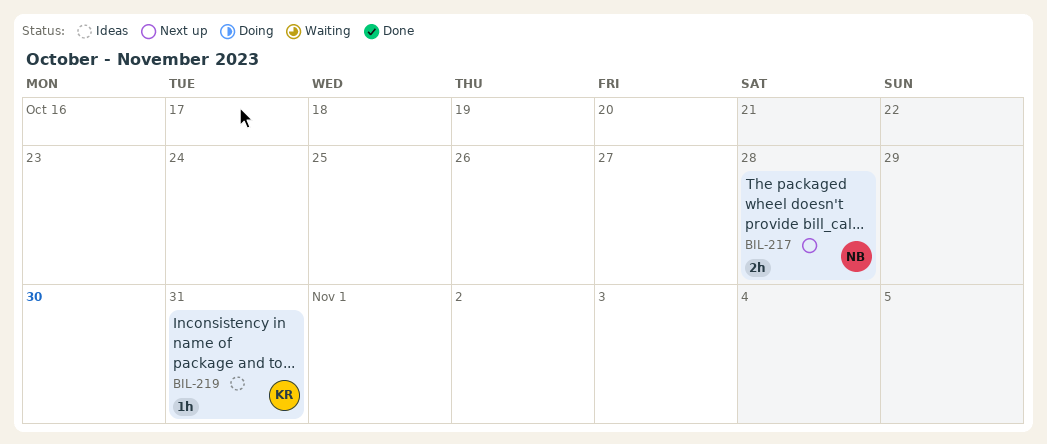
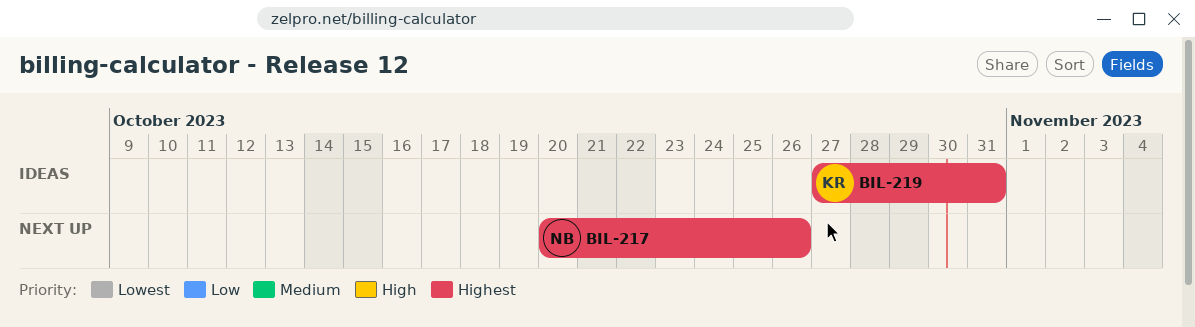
BIL-217, due: Oct 28 -> Oct 26

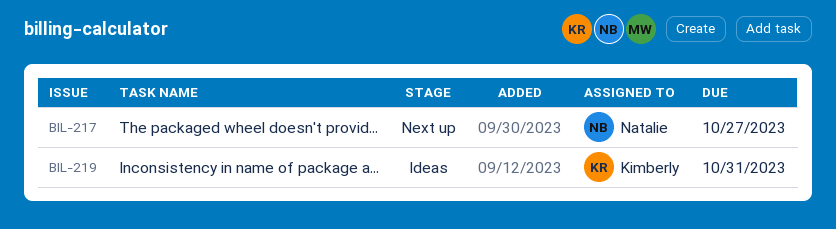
BIL-217, due: Oct 26 -> Oct 27

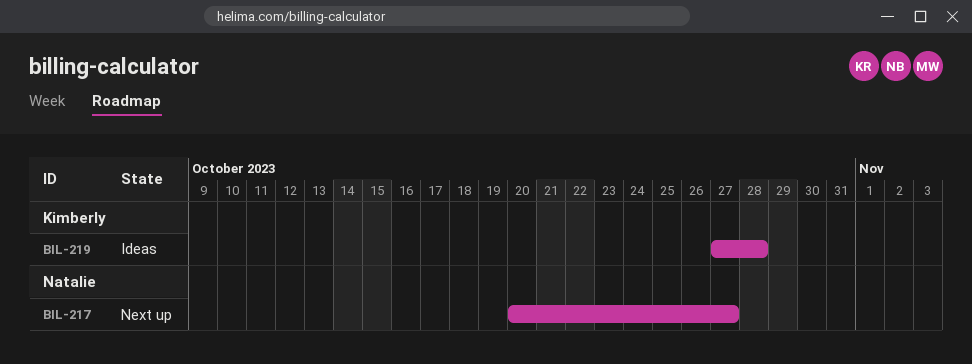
BIL-219, due: Oct 31 -> Oct 28

